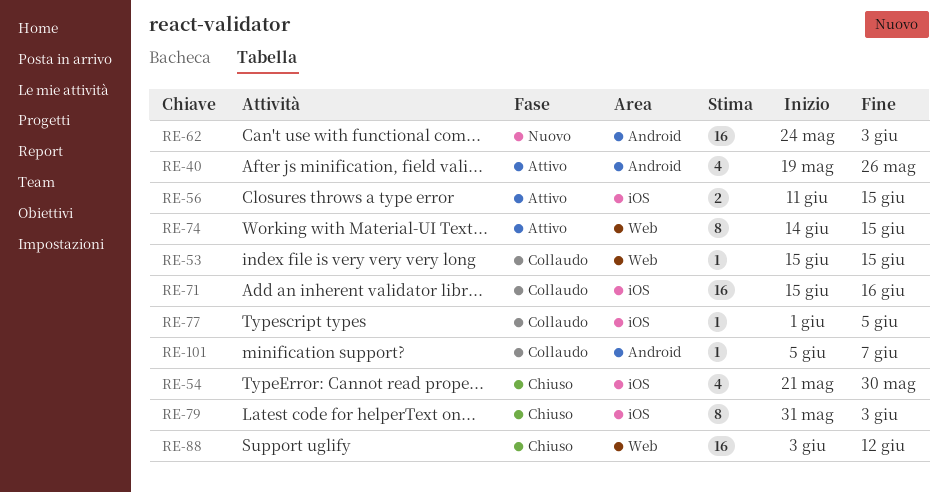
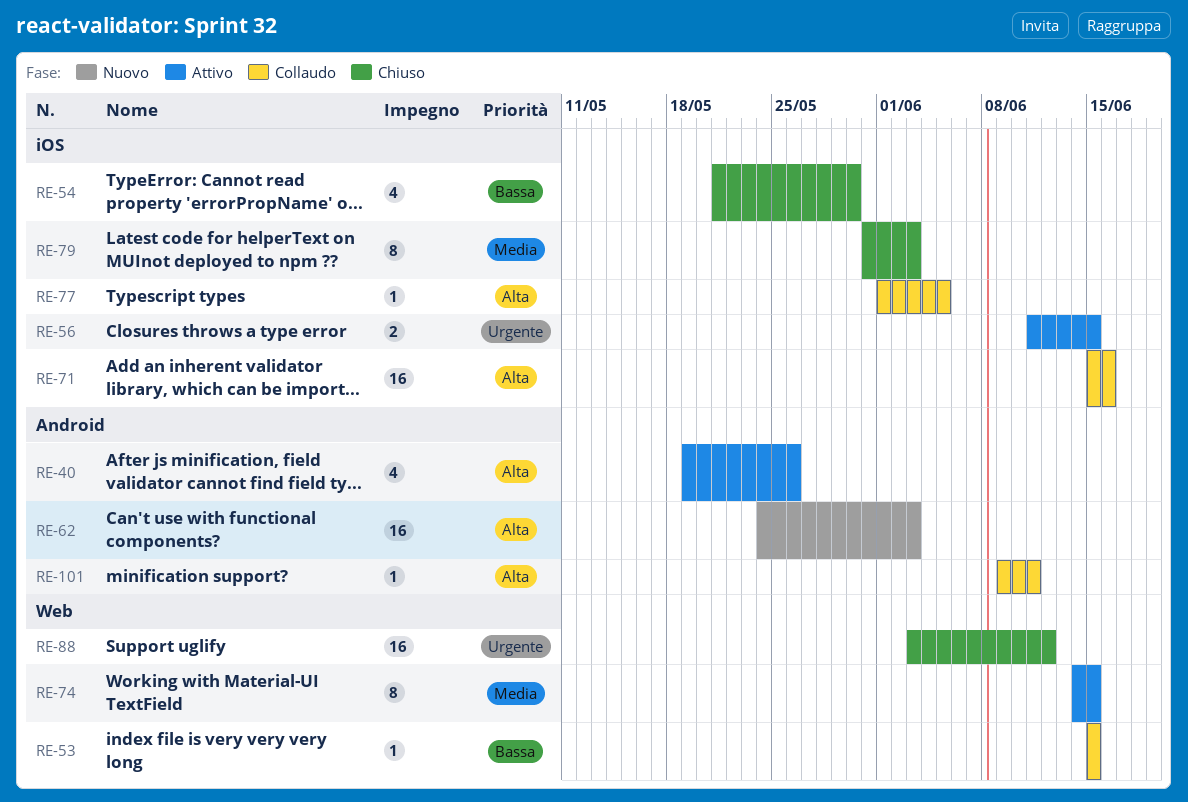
RE-101, start: Jun 5 -> Jun 9
RE-101, due: Jun 7 -> Jun 11

